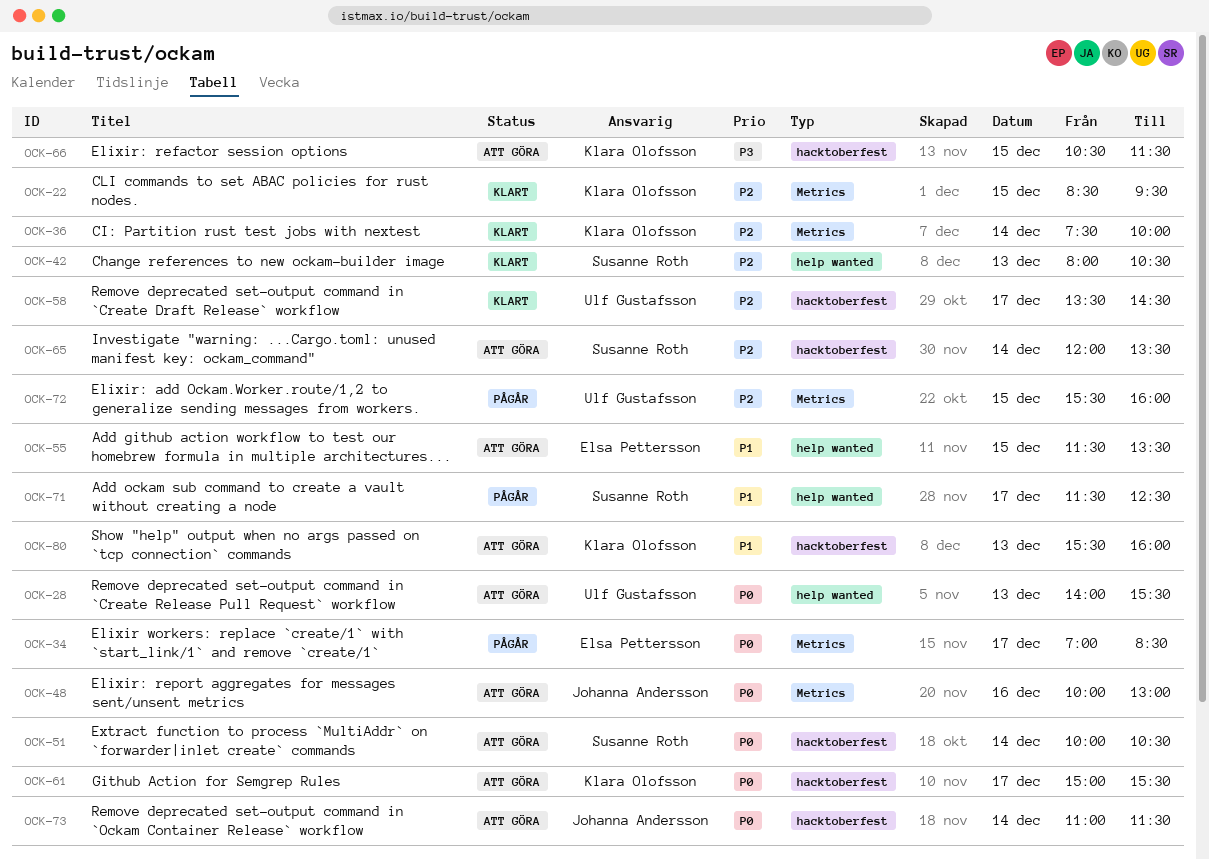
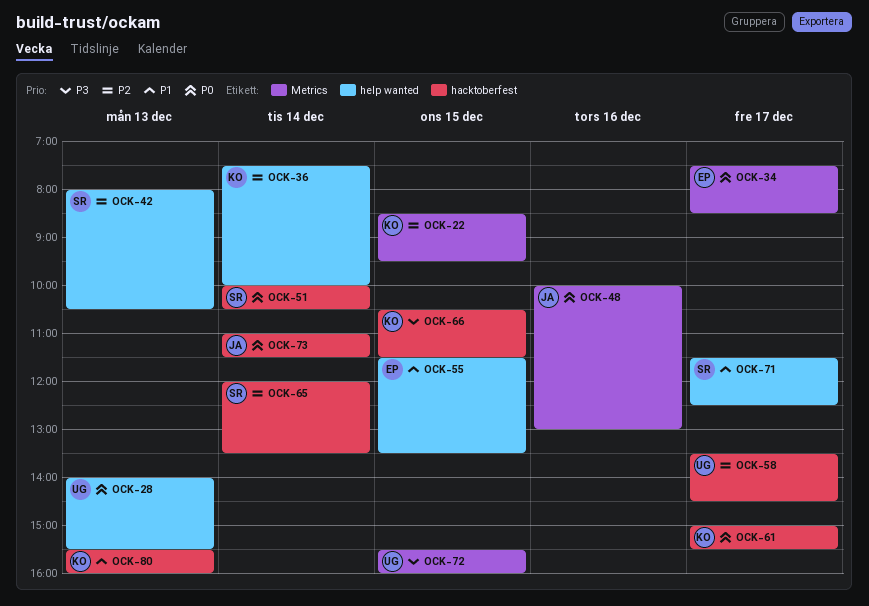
OCK-34, begins: 07:00 -> 07:30
OCK-36, label: Metrics -> help wanted
OCK-72, priority: P2 -> P3

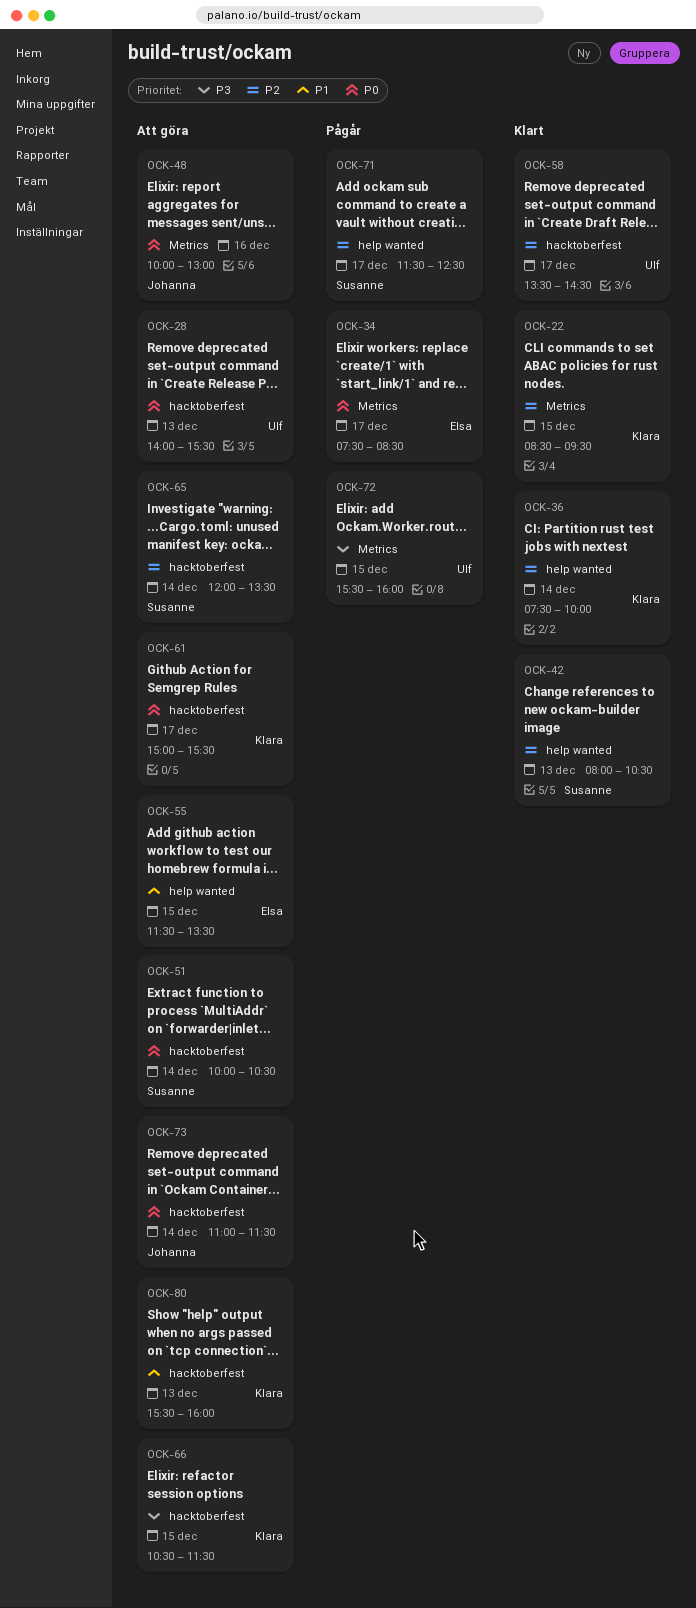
OCK-28, label: help wanted -> hacktoberfest
OCK-71, priority: P1 -> P2

